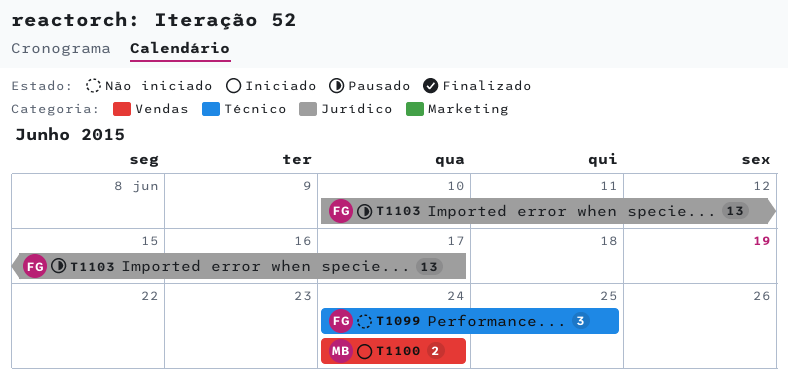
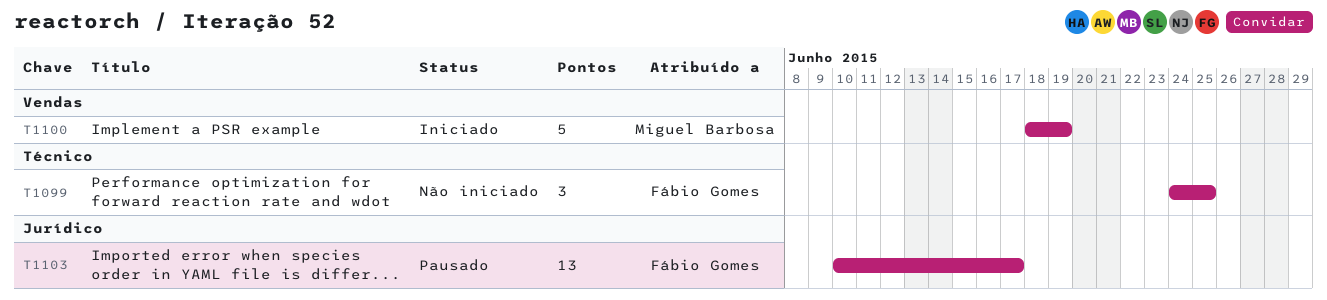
T1100, estimate: 2 -> 5
T1100, start: Jun 24 -> Jun 18
T1100, due: Jun 24 -> Jun 19

